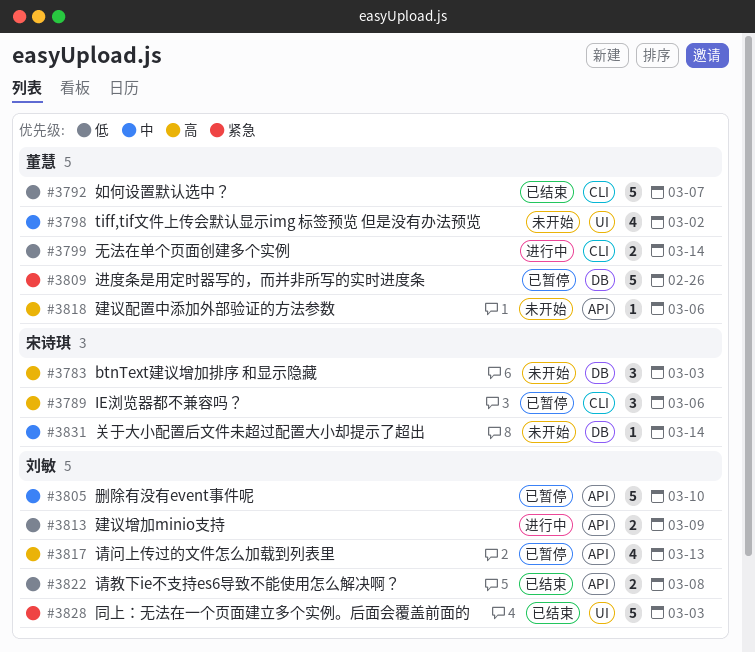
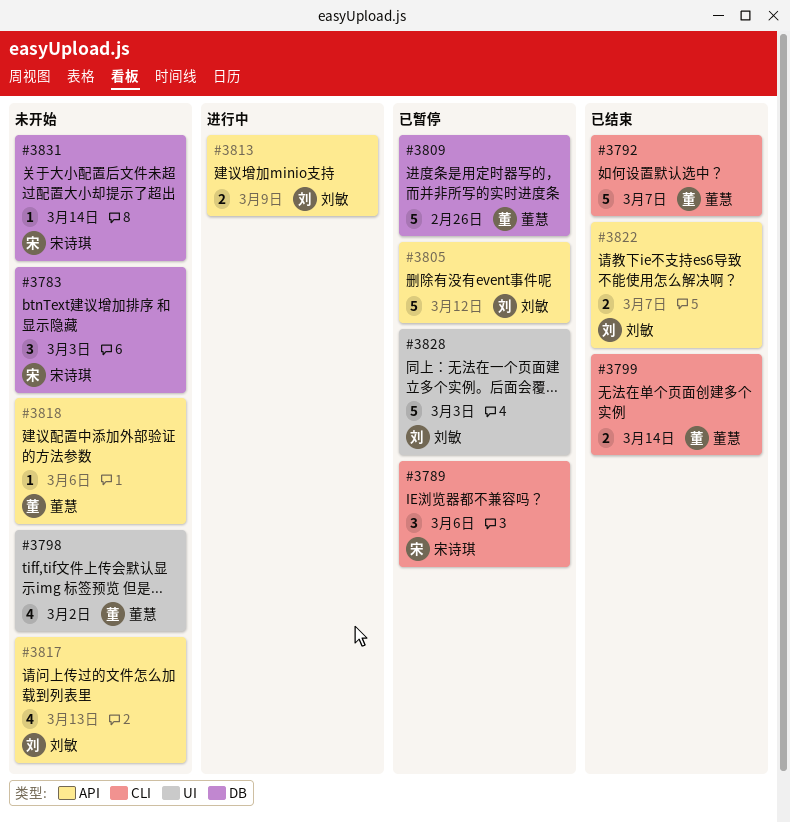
#3799, status: 进行中 -> 已结束
#3805, due: Mar 10 -> Mar 12
#3817, status: 已暂停 -> 未开始
#3822, due: Mar 8 -> Mar 7
#3828, status: 已结束 -> 已暂停

